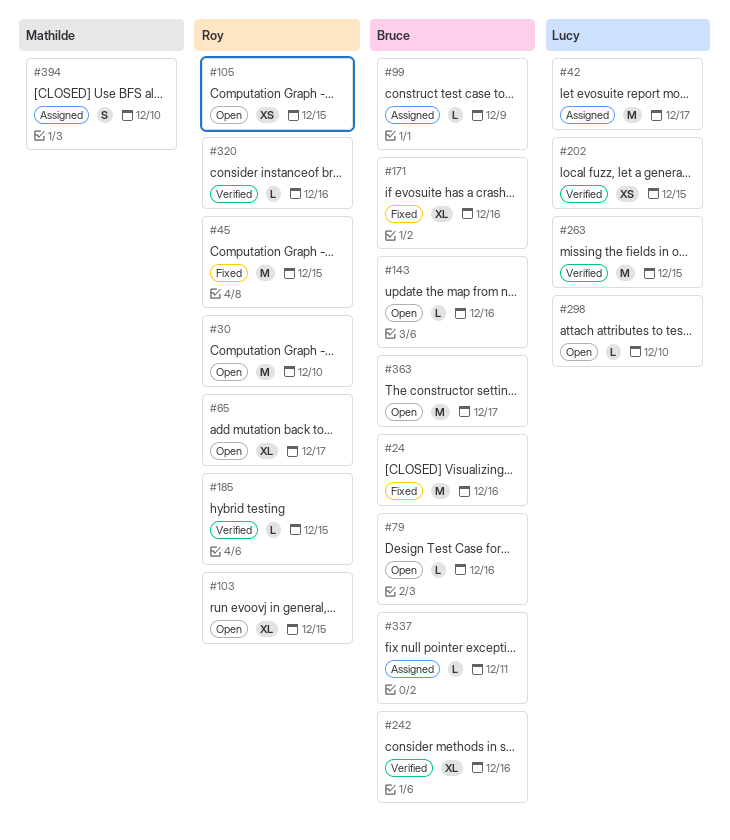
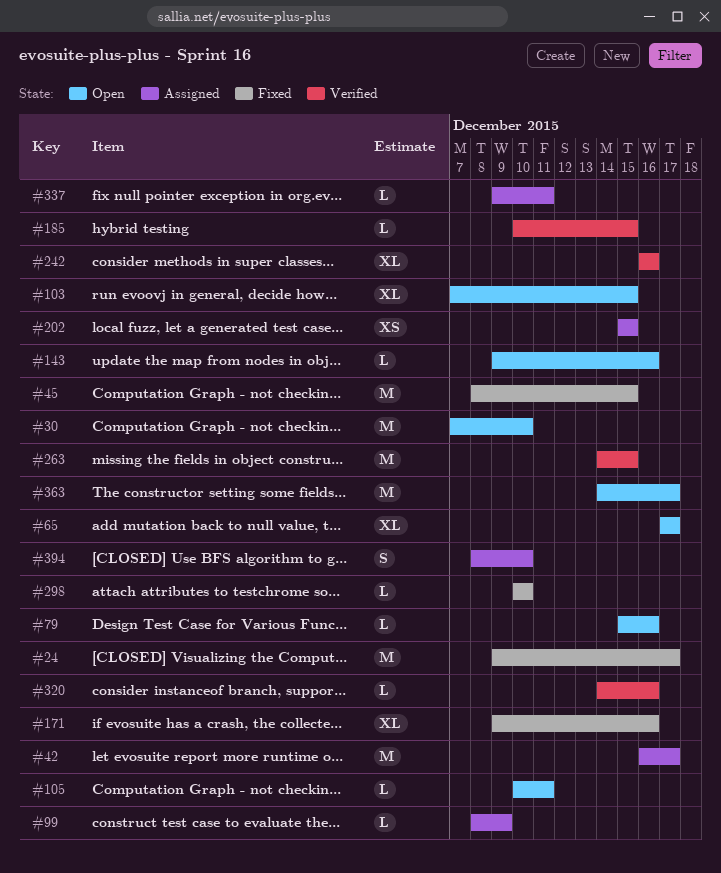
#24, due: Dec 16 -> Dec 17
#105, estimate: XS -> L
#105, due: Dec 15 -> Dec 11
#202, status: Verified -> Assigned
#298, status: Open -> Fixed

